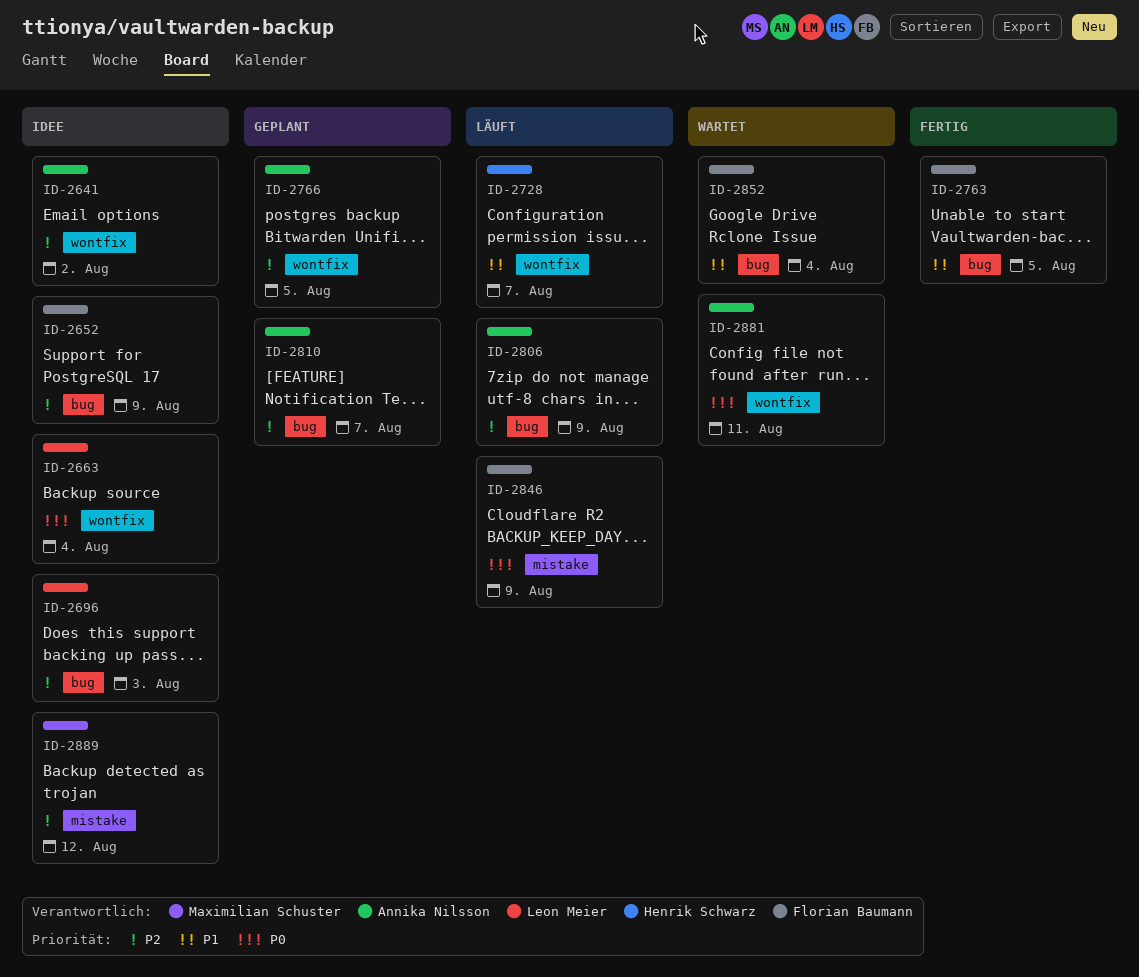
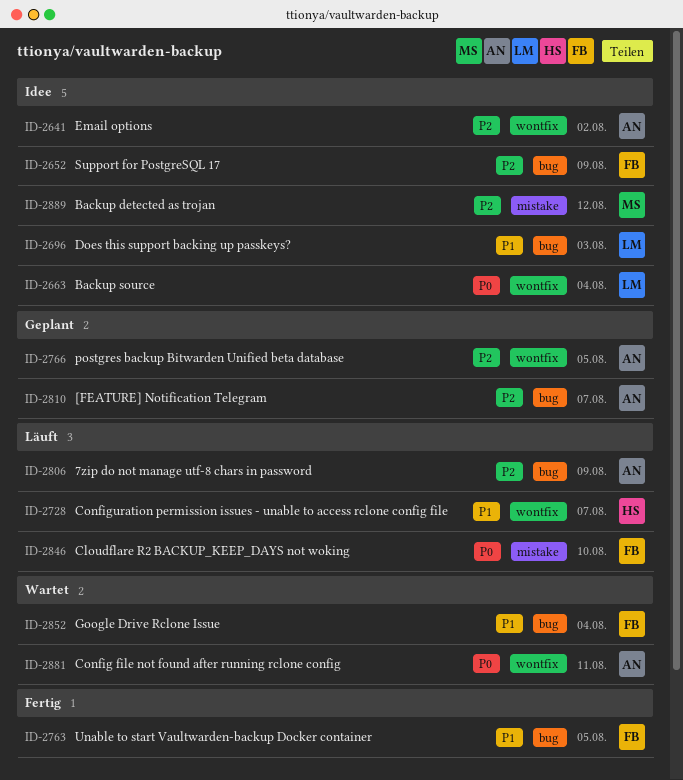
ID-2696, priority: P2 -> P1
ID-2846, due: Aug 9 -> Aug 10

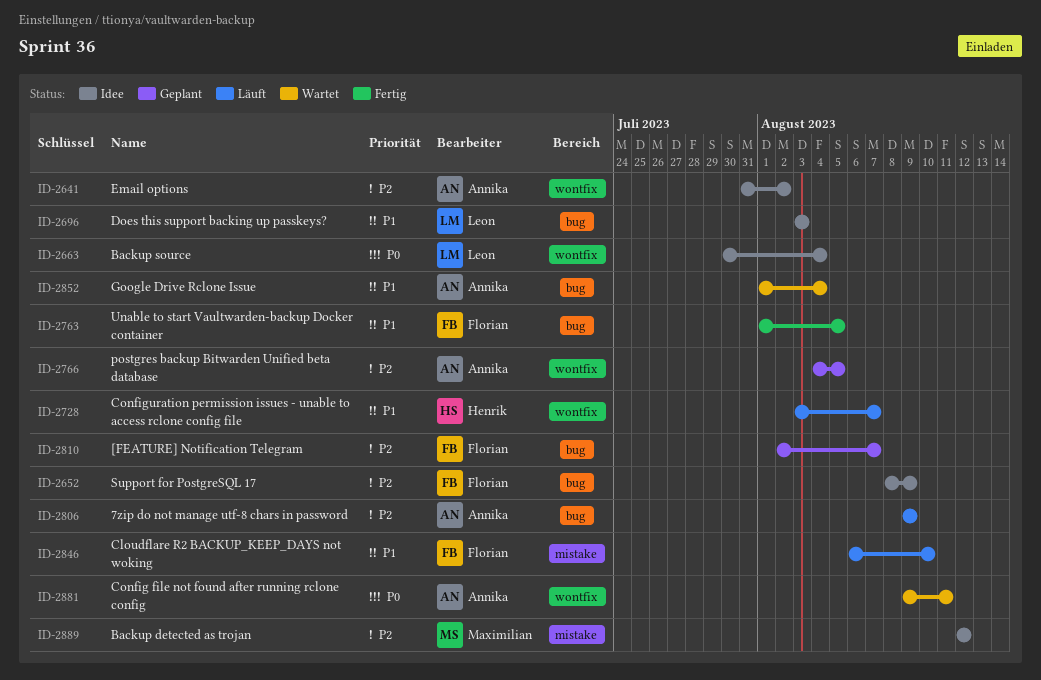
ID-2810, owner: Annika -> Florian
ID-2846, priority: P0 -> P1
ID-2852, owner: Florian -> Annika

